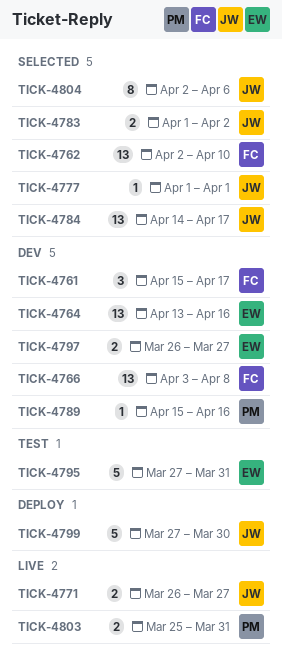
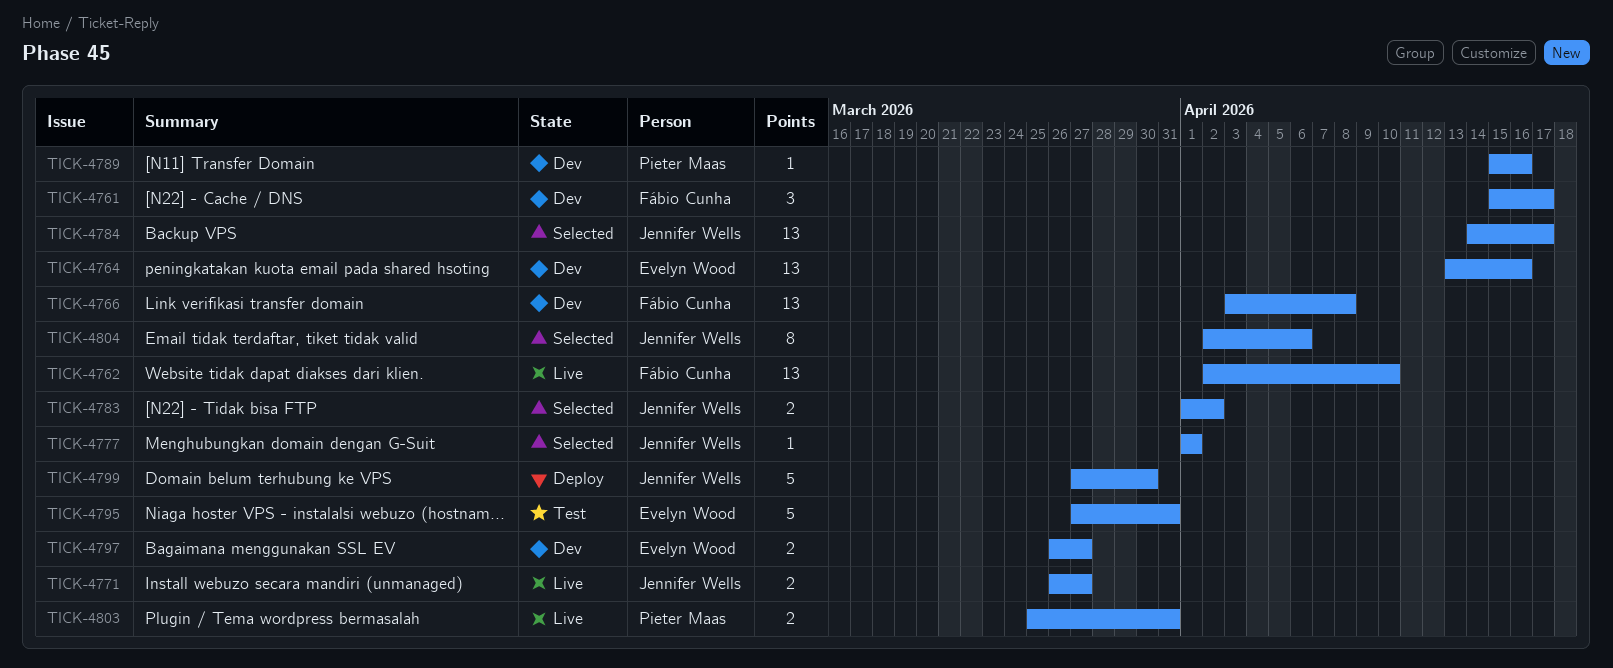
TICK-4762, status: Selected -> Live

